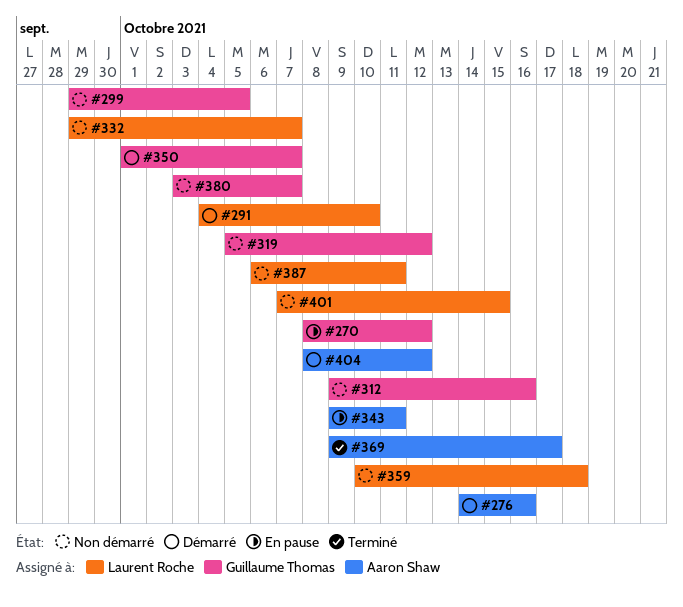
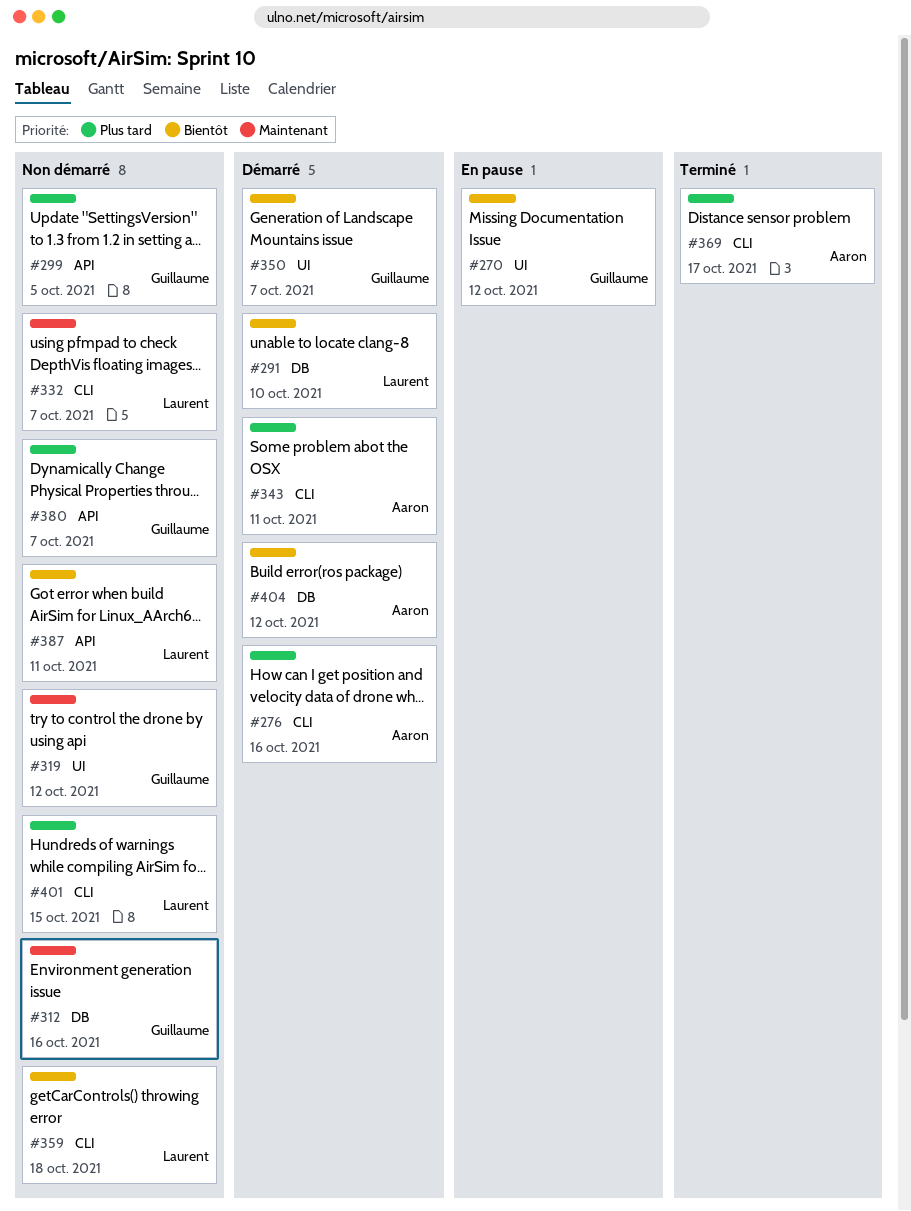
#343, status: En pause -> Démarré

